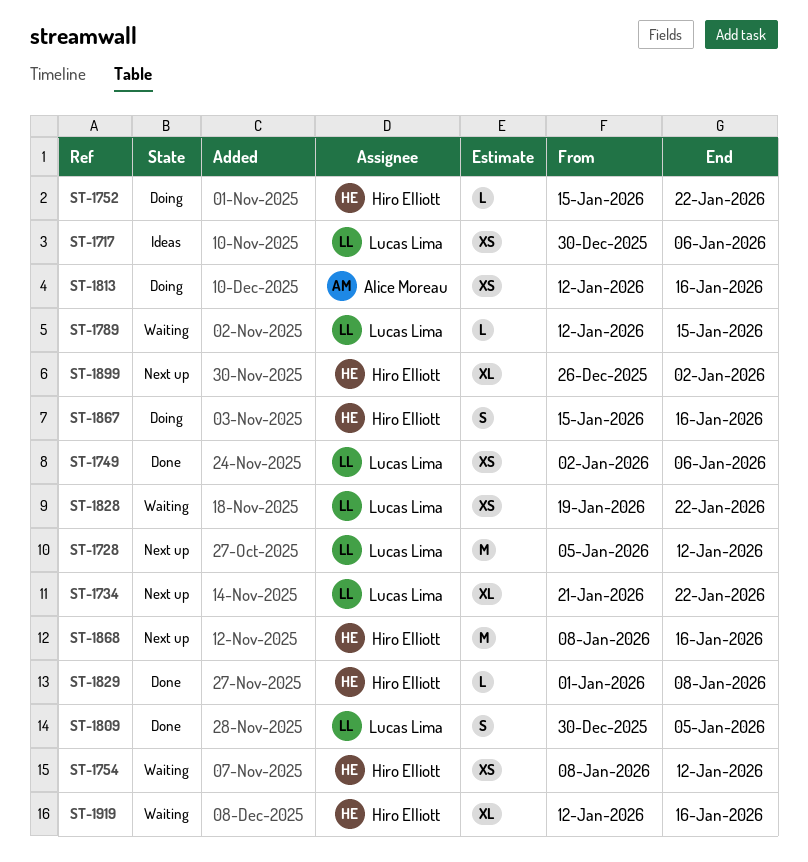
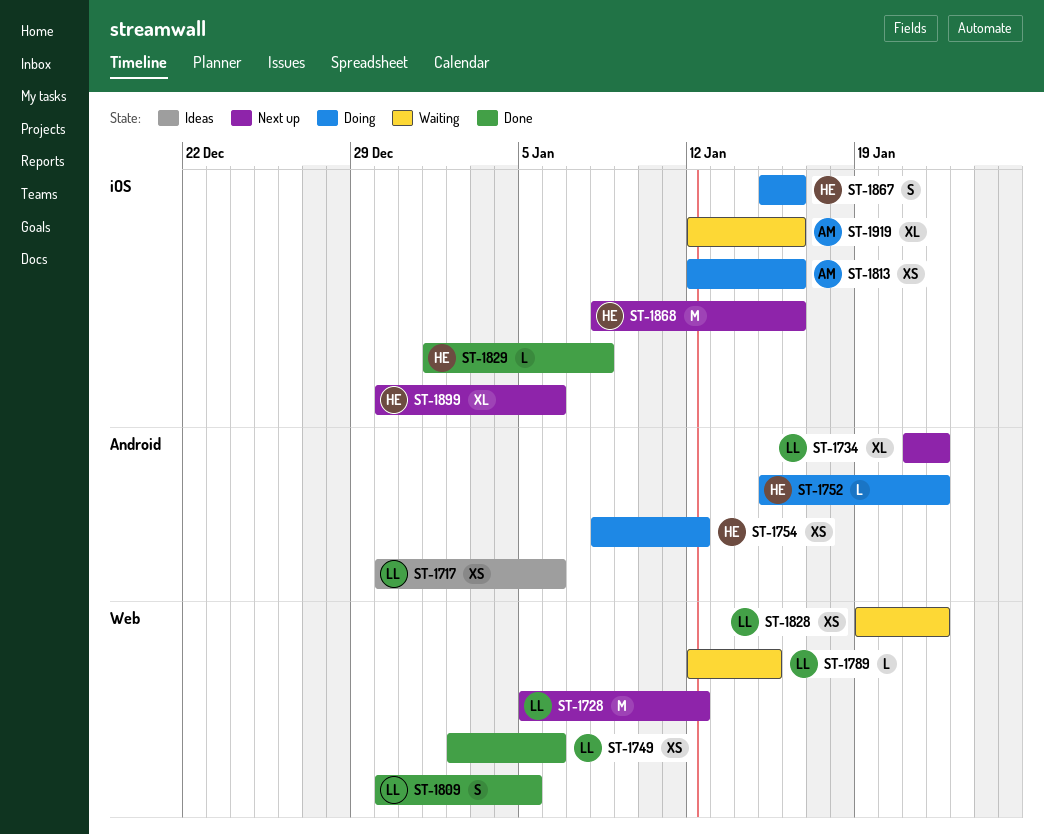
ST-1754, status: Waiting -> Doing
ST-1899, start: Dec 26 -> Dec 30
ST-1899, due: Jan 2 -> Jan 6
ST-1919, owner: Hiro Elliott -> Alice Moreau

